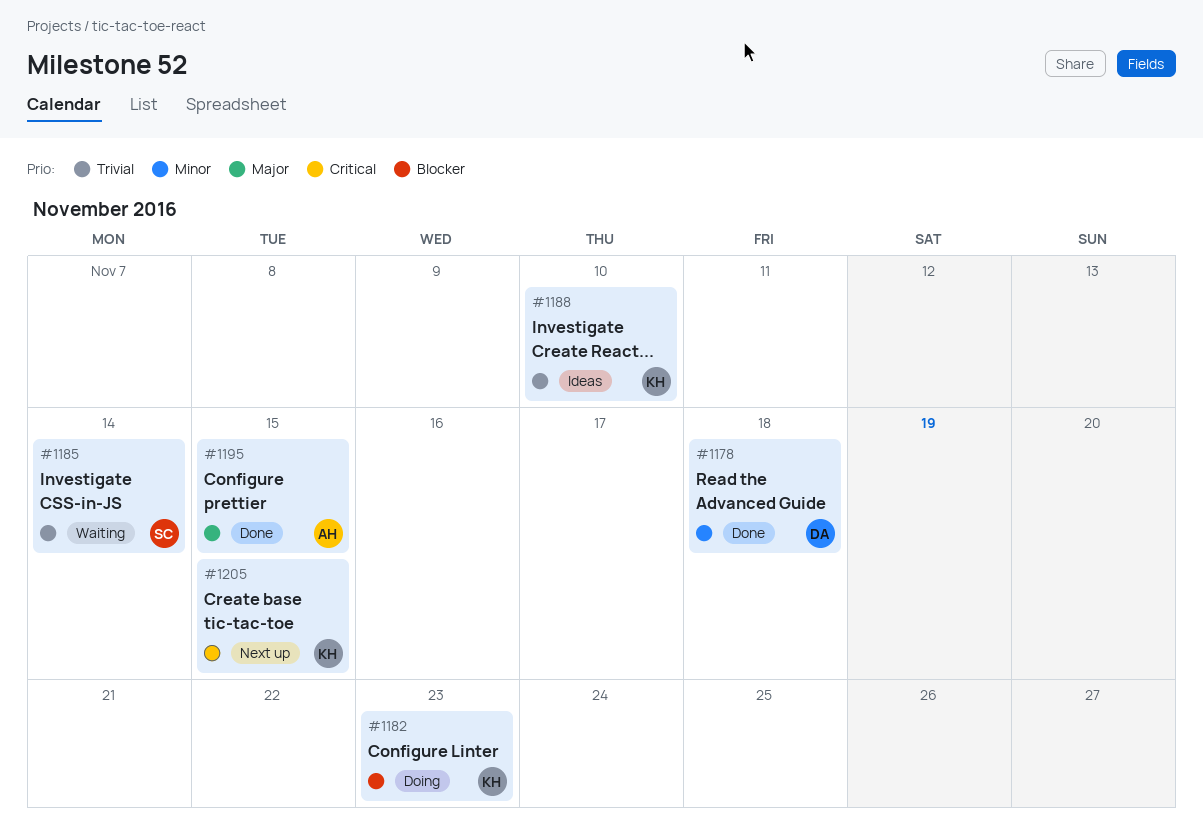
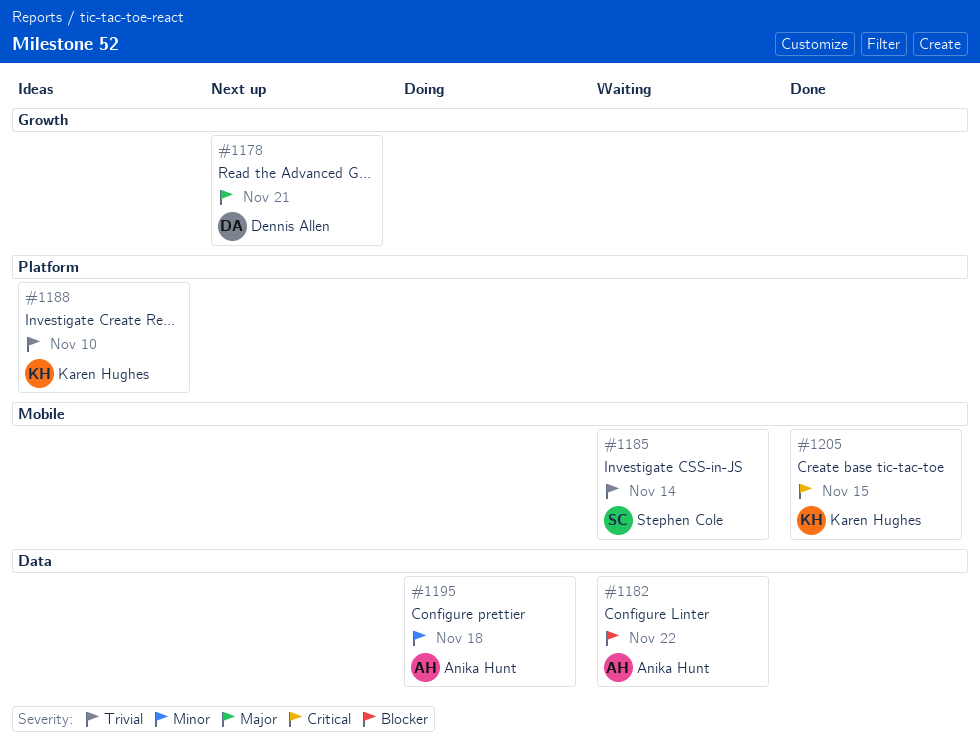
#1178, status: Done -> Next up
#1178, priority: Minor -> Major
#1178, due: Nov 18 -> Nov 21
#1182, status: Doing -> Waiting
#1182, owner: Karen Hughes -> Anika Hunt
#1182, due: Nov 23 -> Nov 22
#1195, status: Done -> Doing
#1195, priority: Major -> Minor
#1195, due: Nov 15 -> Nov 18
#1205, status: Next up -> Done

